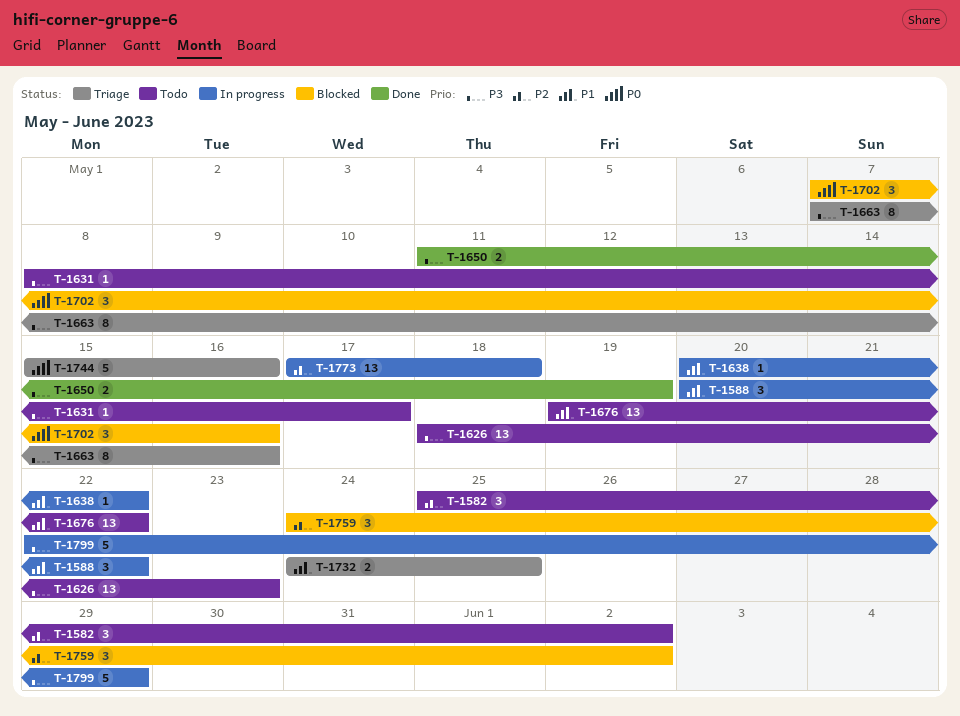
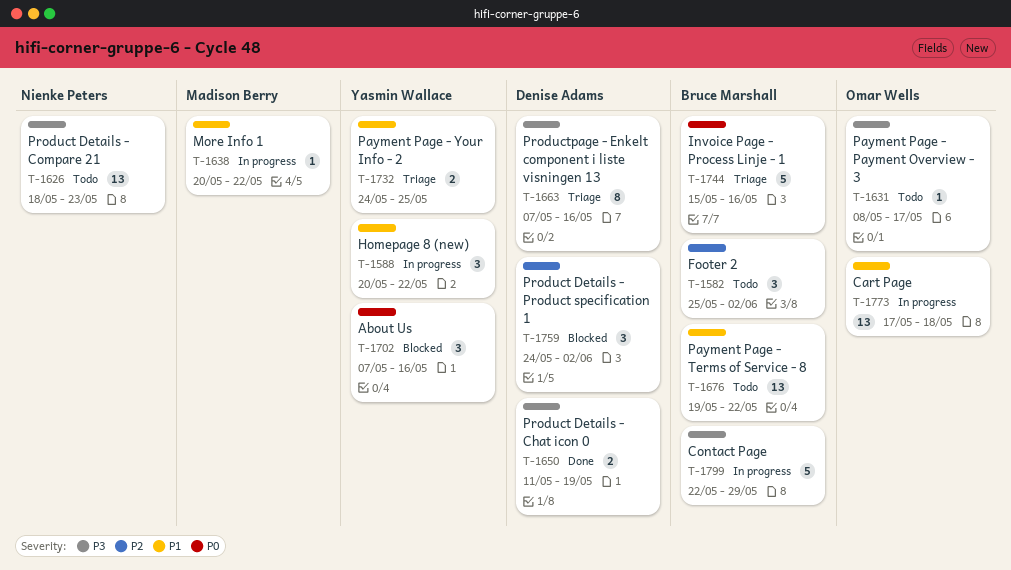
T-1773, priority: P2 -> P1

